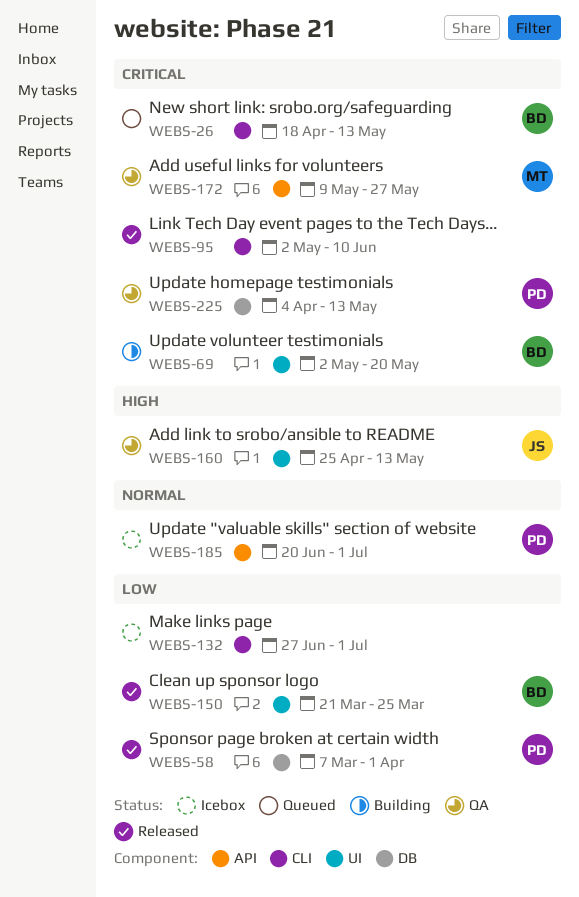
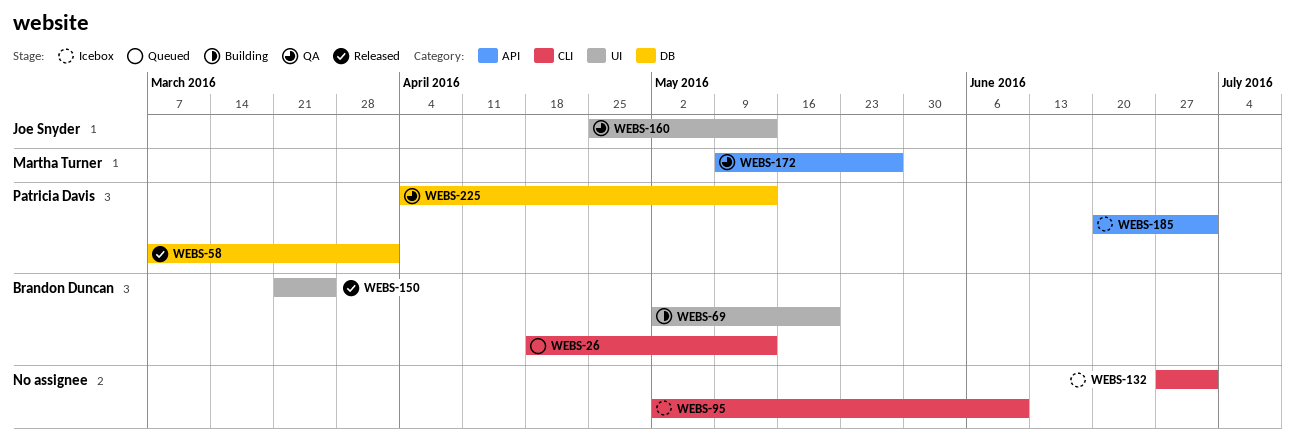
WEBS-95, status: Released -> Icebox

